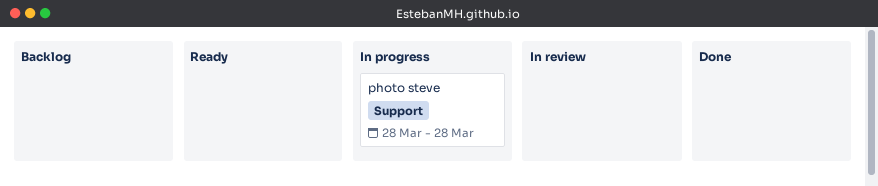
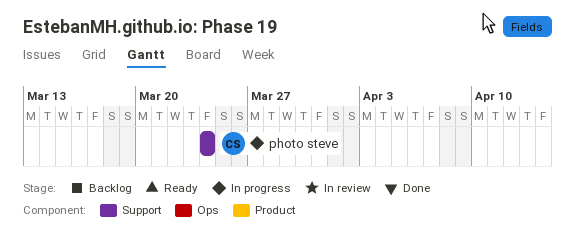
photo steve, start: Mar 28 -> Mar 24
photo steve, due: Mar 28 -> Mar 24

